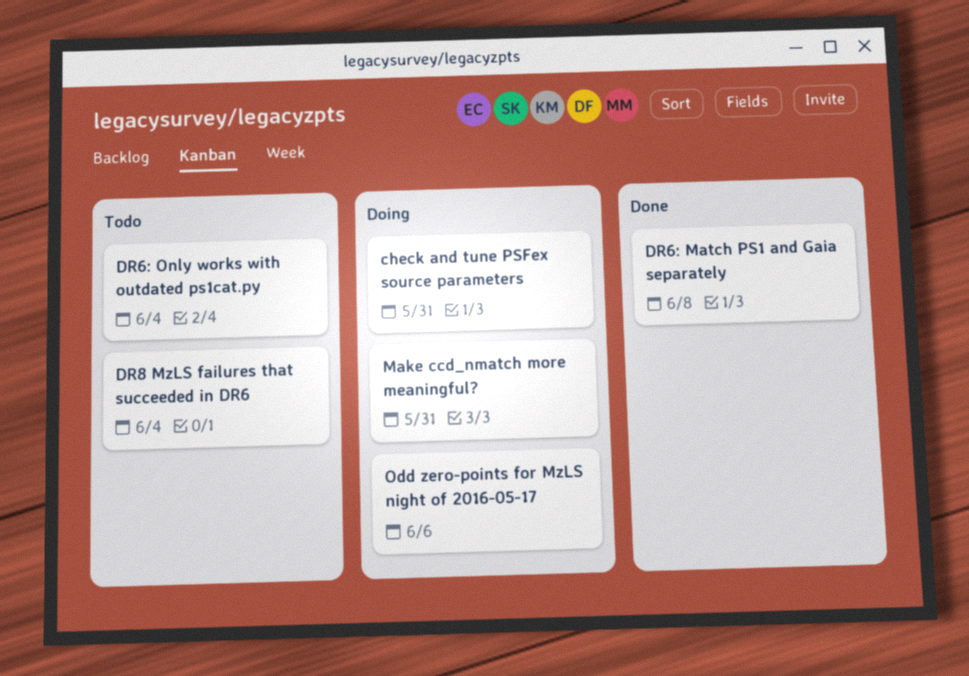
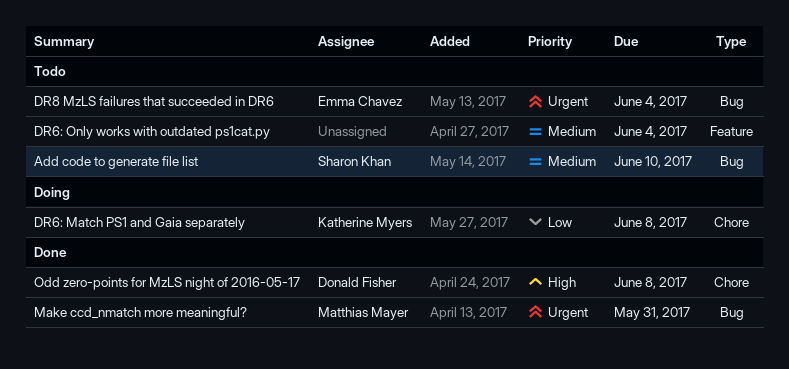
Add code to generate file list: none -> present
check and tune PSFex source parameters: present -> none
DR6: Match PS1 and Gaia separately, status: Done -> Doing
Make ccd_nmatch more meaningful?, status: Doing -> Done
Odd zero-points for MzLS night of 2016-05-17, status: Doing -> Done
Odd zero-points for MzLS night of 2016-05-17, due: Jun 6 -> Jun 8

